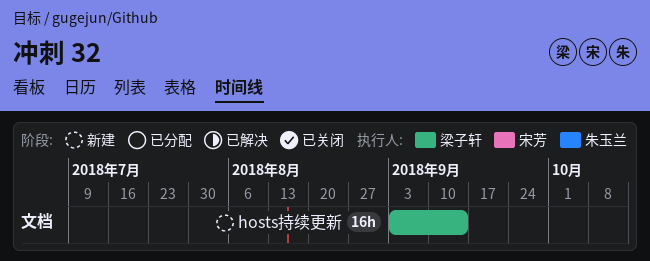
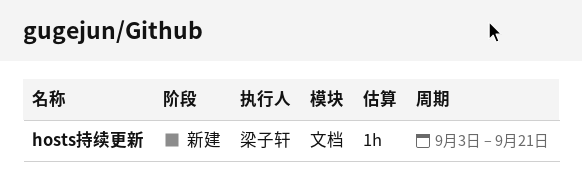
hosts持续更新, estimate: 16h -> 1h
hosts持续更新, due: Sep 14 -> Sep 21

